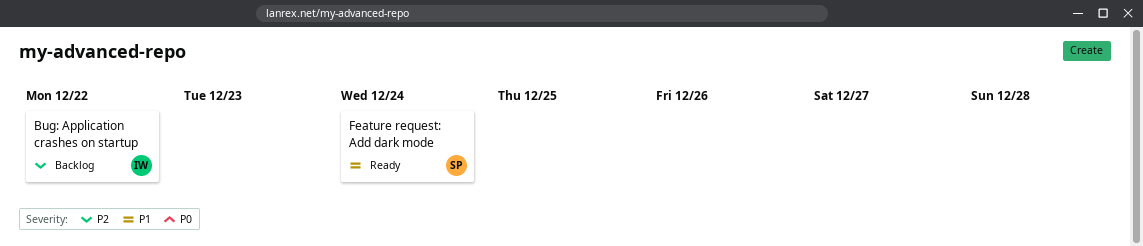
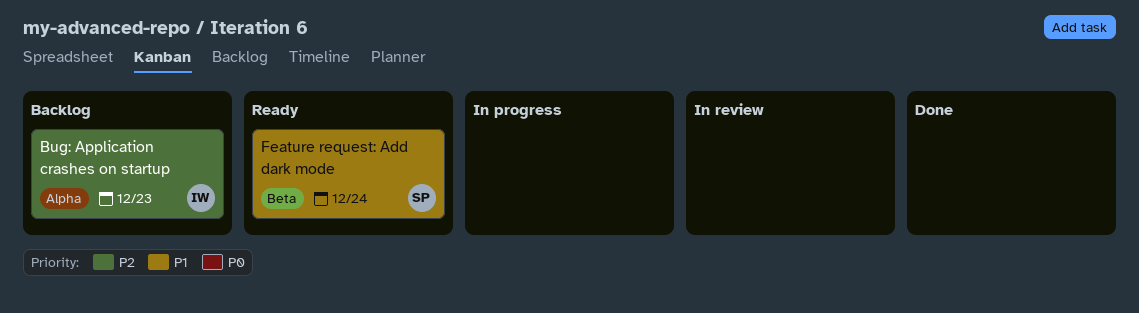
Bug: Application crashes on startup, due: Dec 22 -> Dec 23

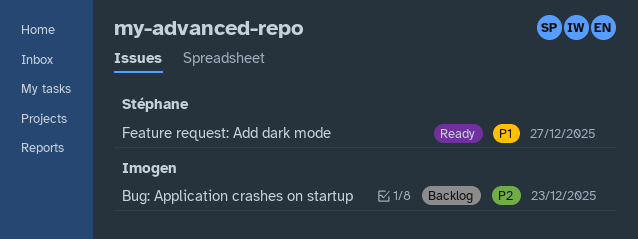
Feature request: Add dark mode, due: Dec 24 -> Dec 27

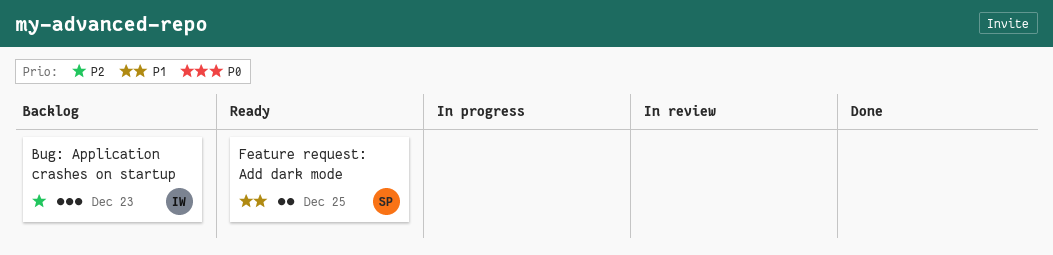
Feature request: Add dark mode, due: Dec 27 -> Dec 25

